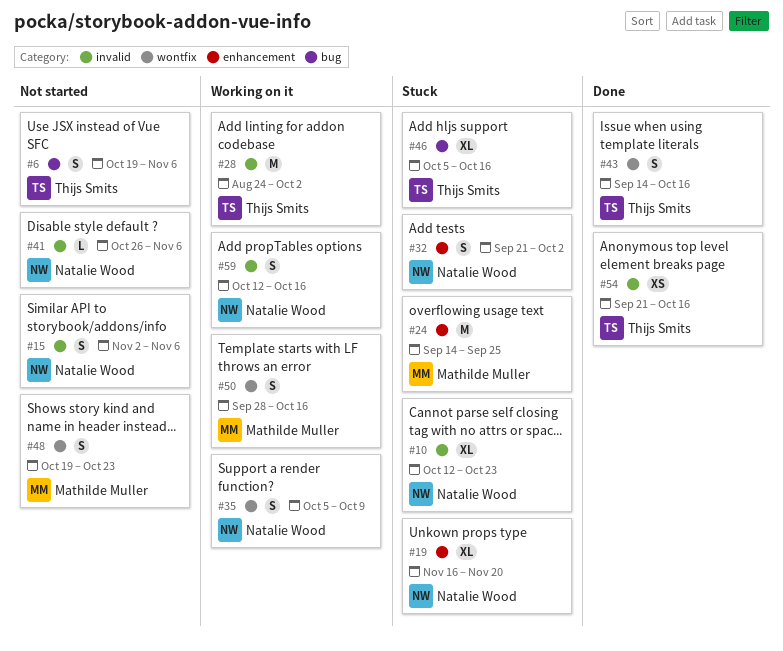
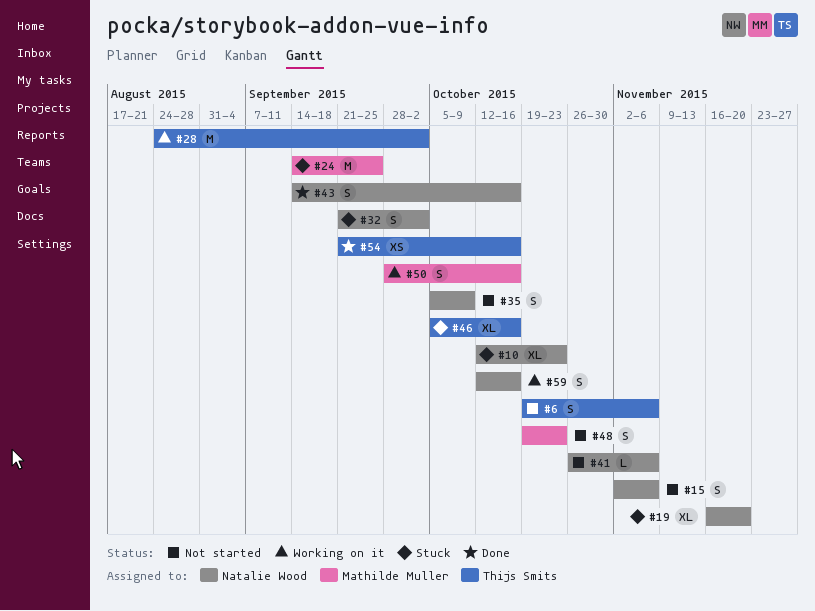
#35, status: Working on it -> Not started
#43, owner: Thijs Smits -> Natalie Wood

